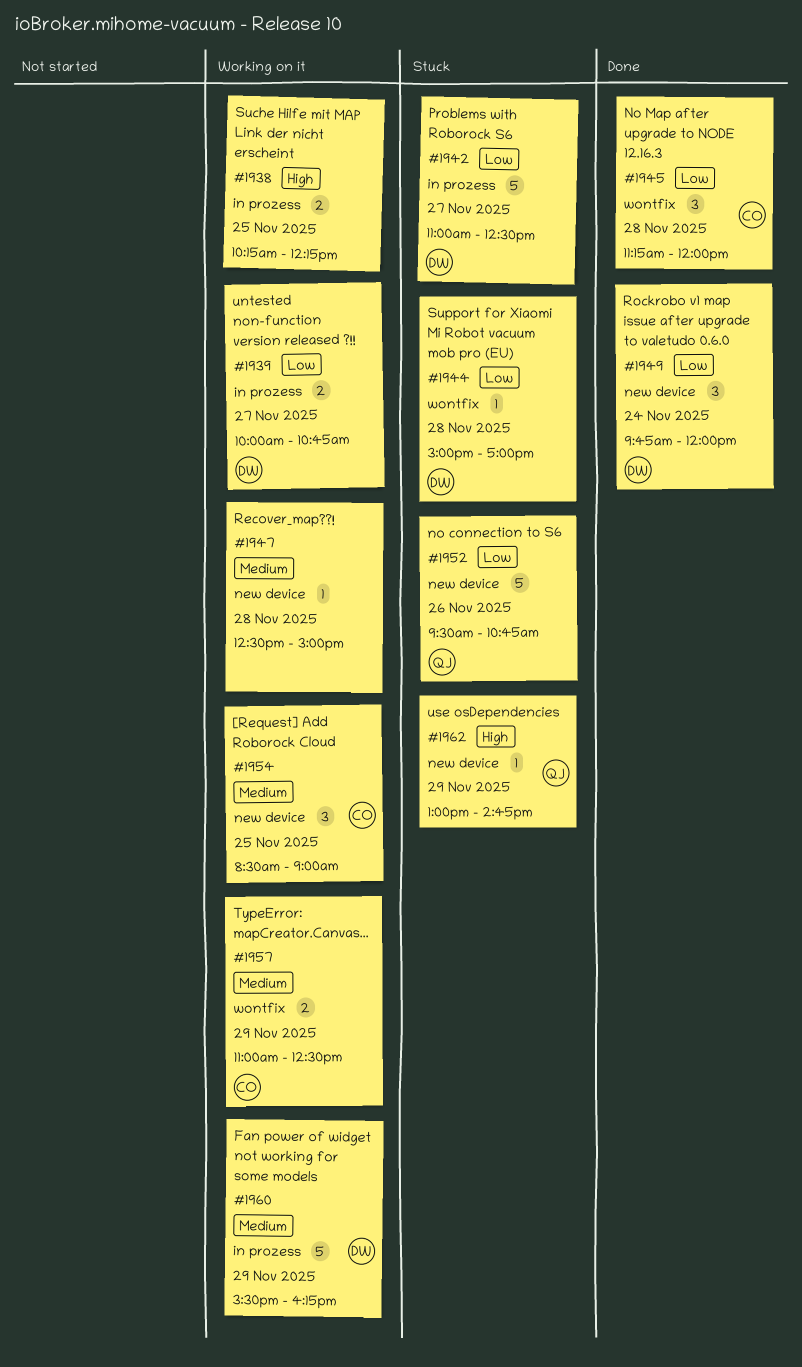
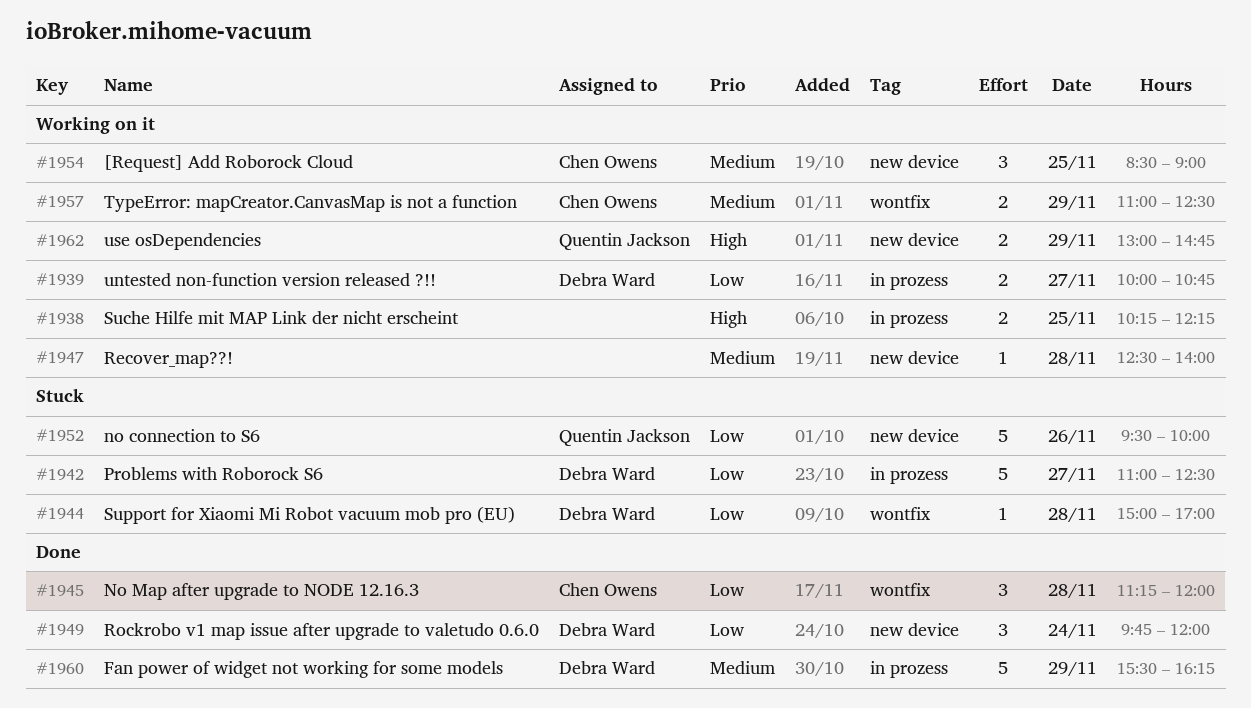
#1947, ends: 15:00 -> 14:00
#1952, ends: 10:45 -> 10:00
#1960, status: Working on it -> Done
#1962, status: Stuck -> Working on it
#1962, estimate: 1 -> 2

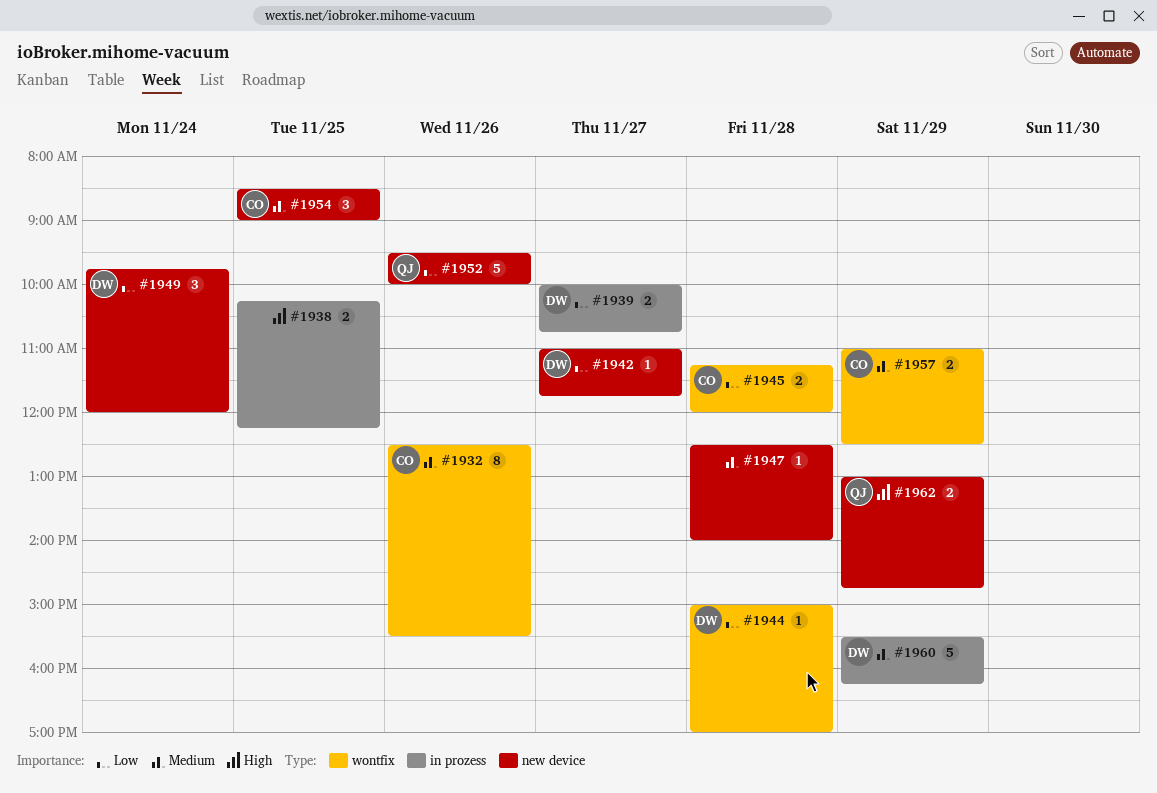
#1932: none -> present
#1942, label: in prozess -> new device
#1942, estimate: 5 -> 1
#1942, ends: 12:30 -> 11:45
#1945, estimate: 3 -> 2

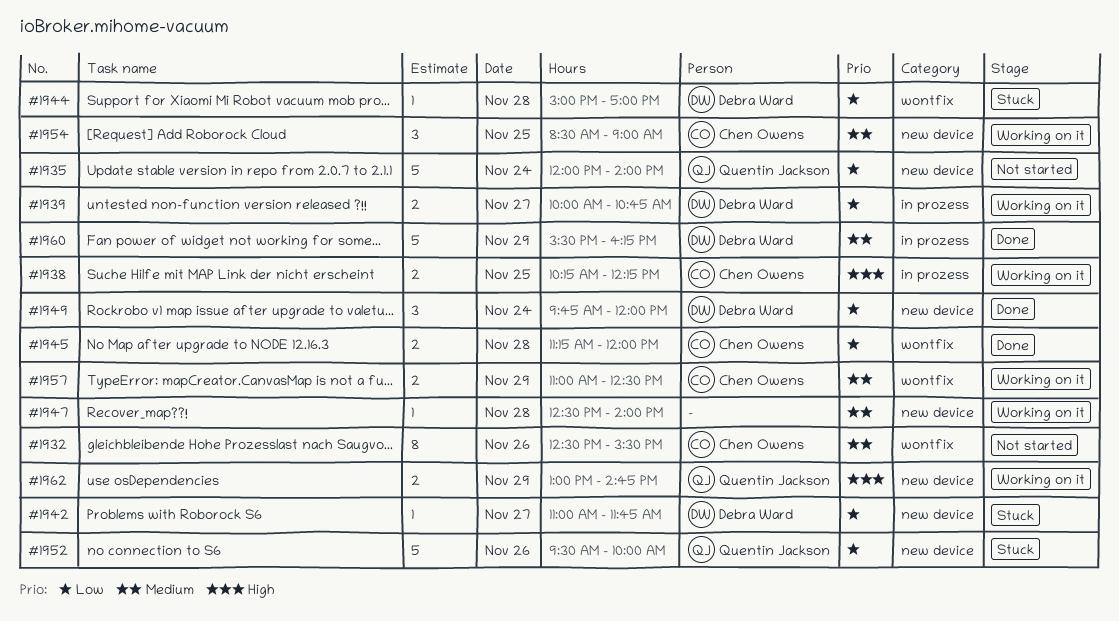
#1935: none -> present
#1938, owner: none -> Chen Owens

